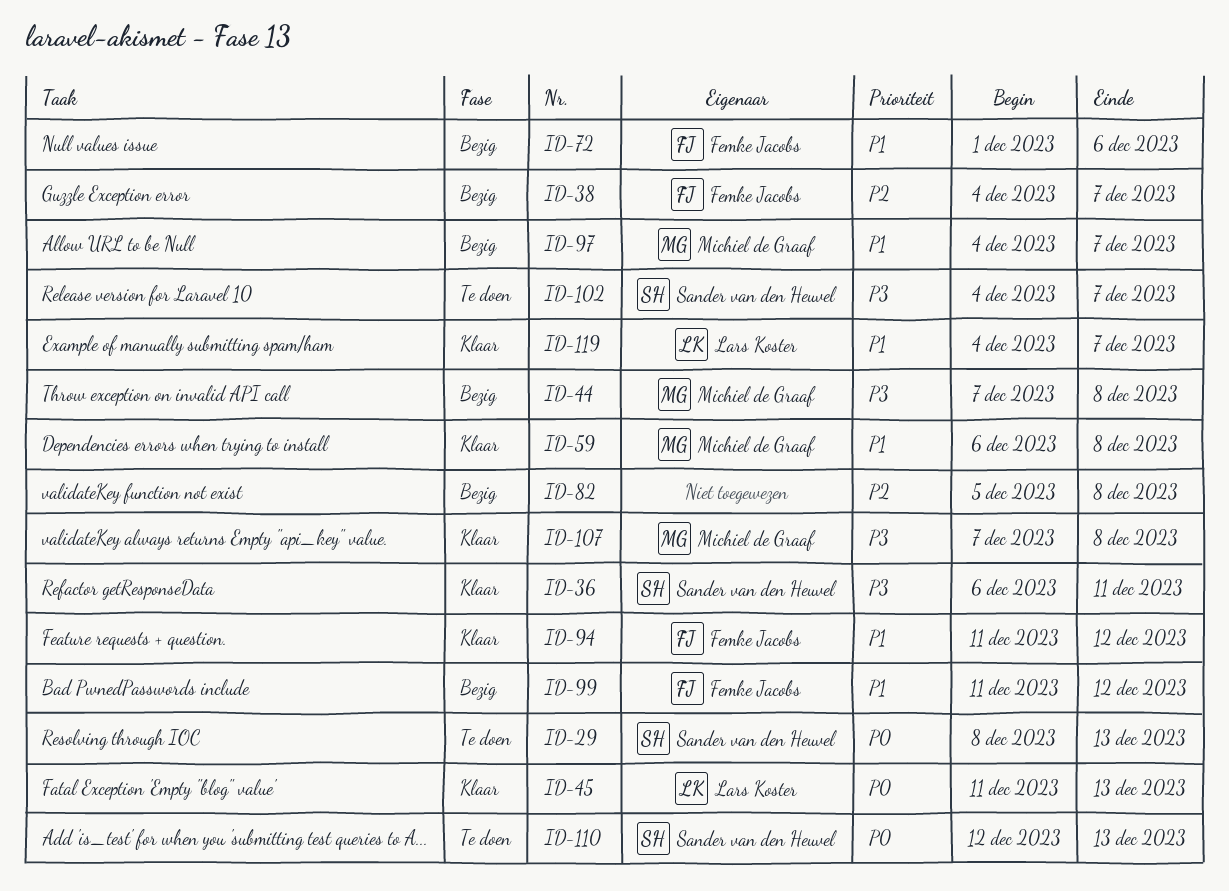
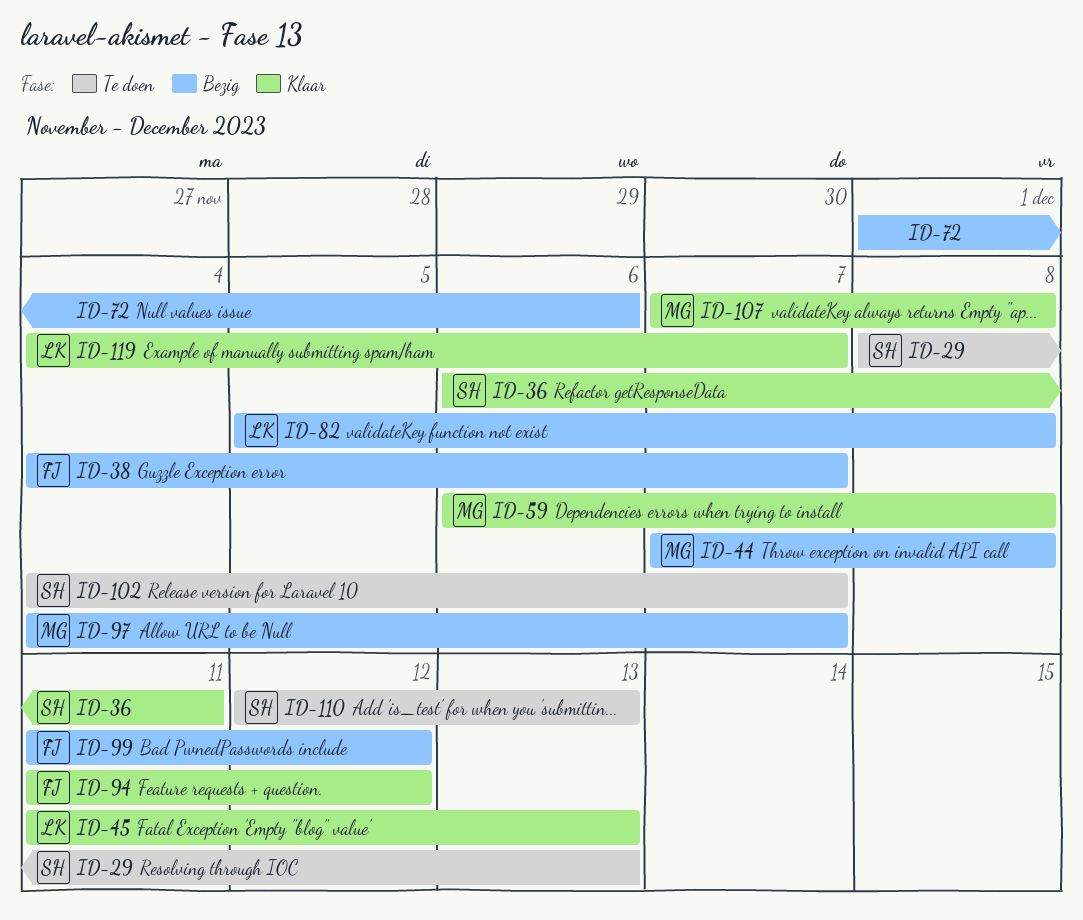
ID-72, owner: Femke Jacobs -> none
ID-82, owner: none -> Lars Koster

